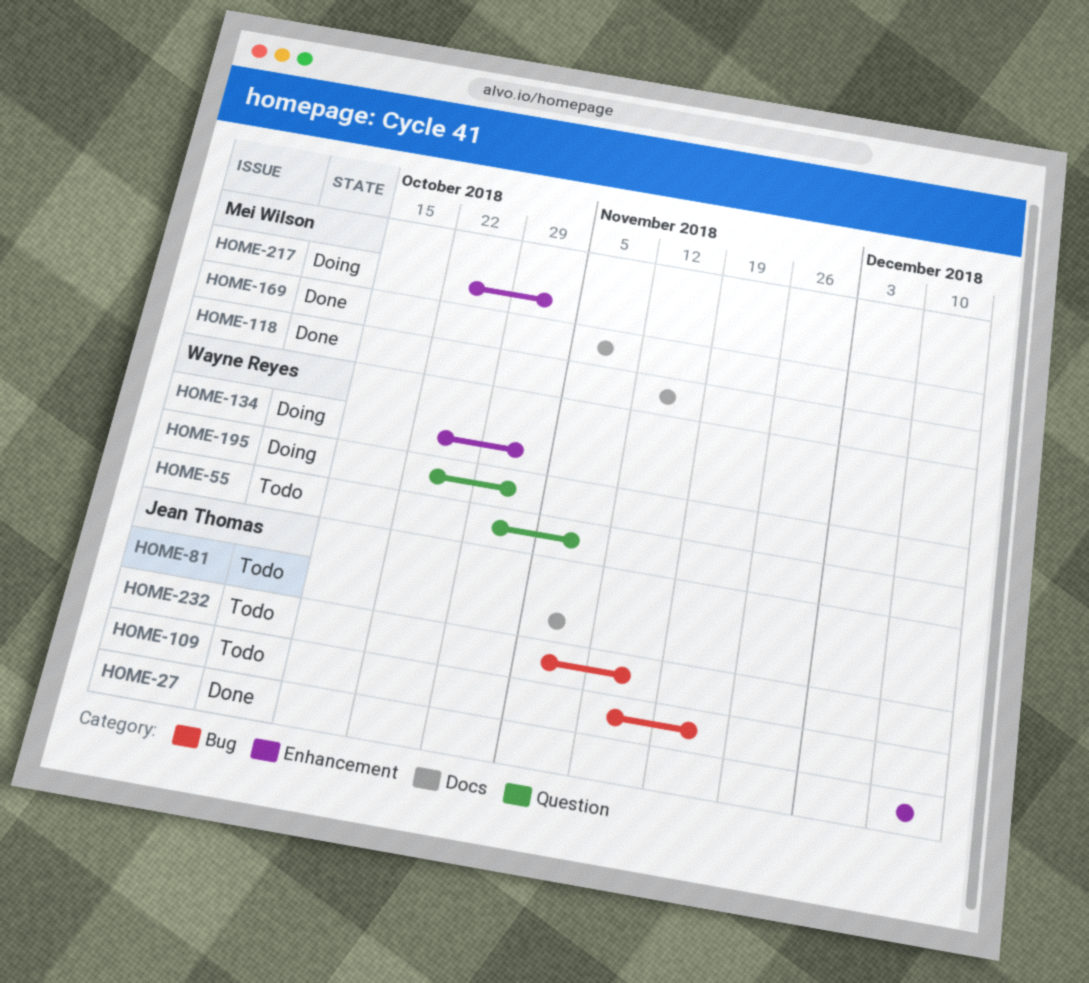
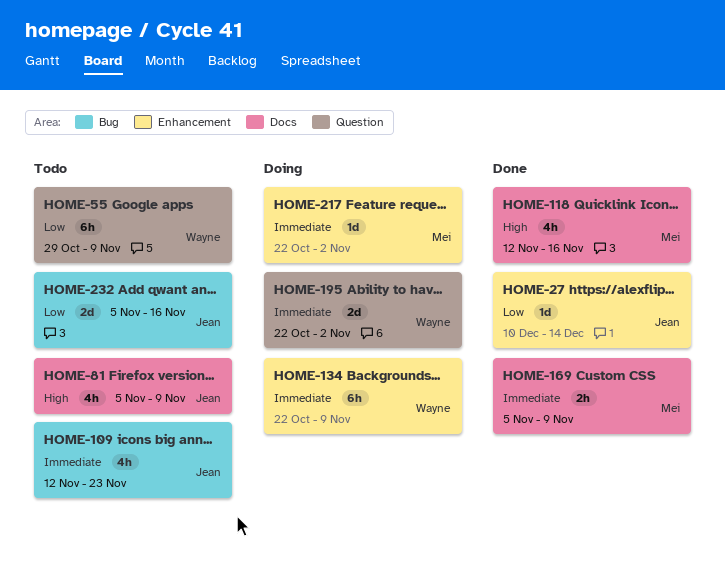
HOME-134, due: Nov 2 -> Nov 9

